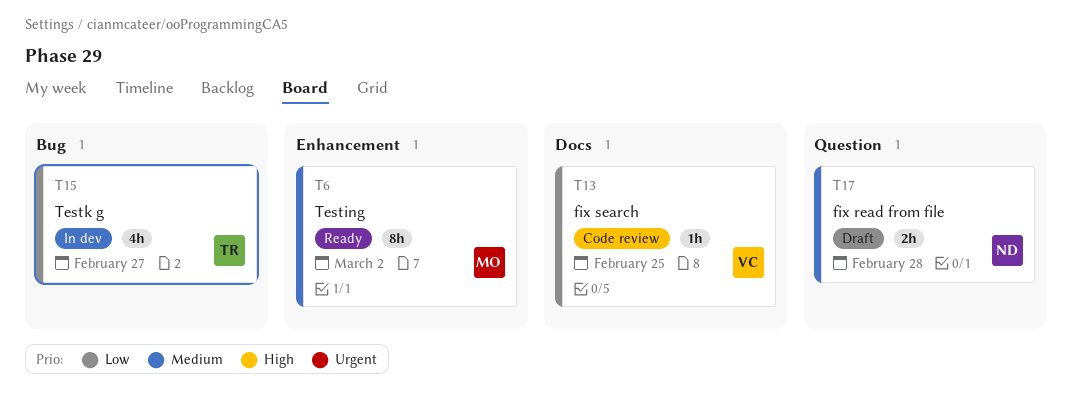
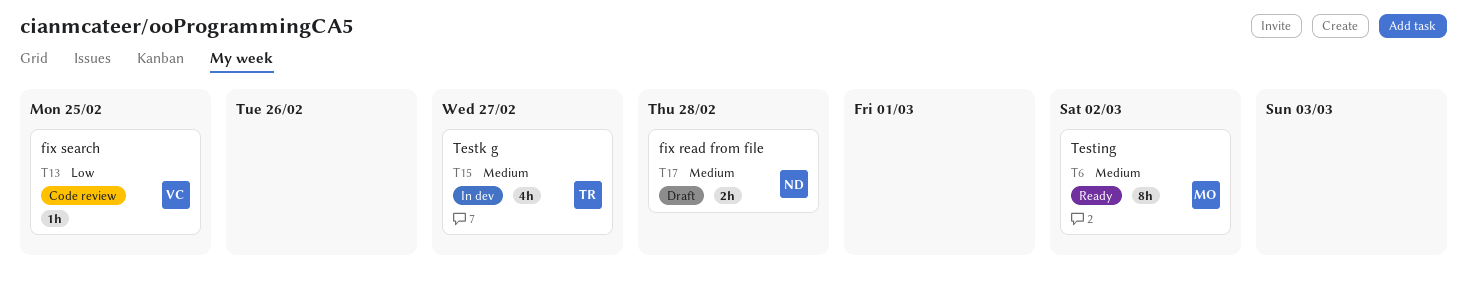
T15, priority: Low -> Medium

